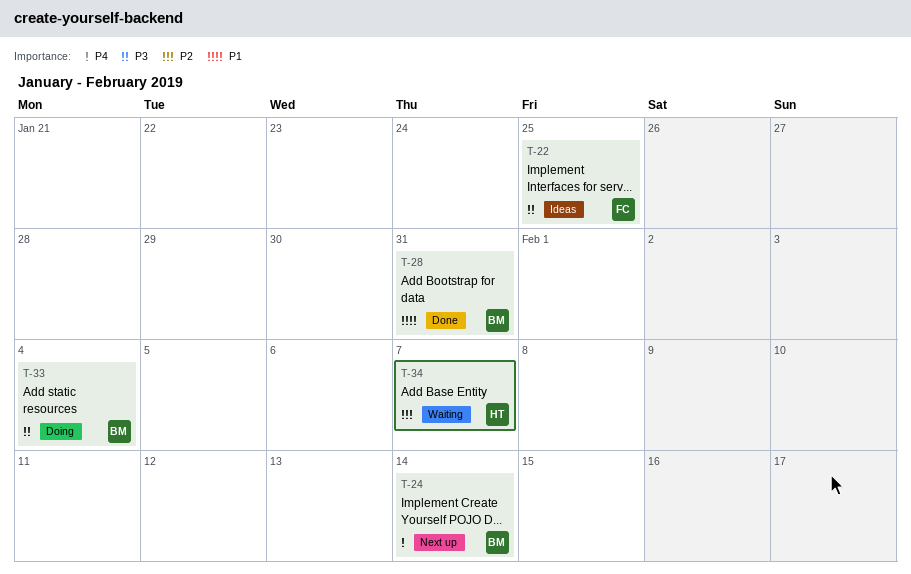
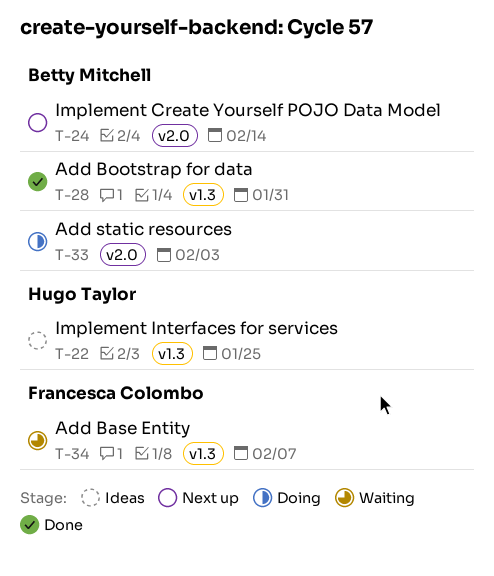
T-22, owner: Francesca Colombo -> Hugo Taylor
T-33, due: Feb 4 -> Feb 3
T-34, owner: Hugo Taylor -> Francesca Colombo

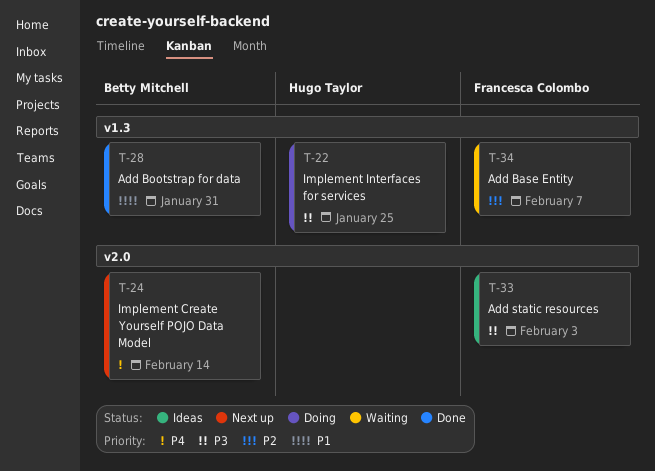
T-22, status: Ideas -> Doing
T-33, status: Doing -> Ideas
T-33, owner: Betty Mitchell -> Francesca Colombo

